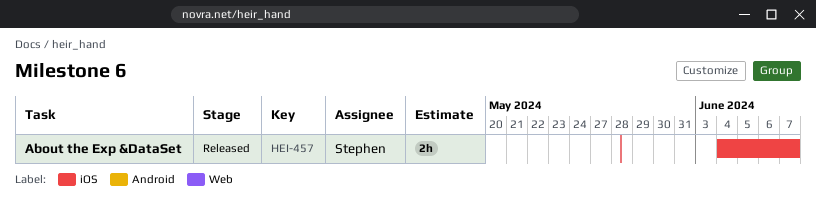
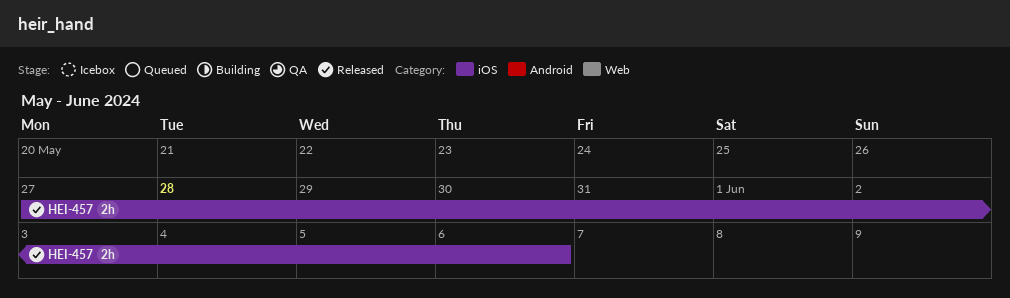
HEI-457, start: Jun 4 -> May 27
HEI-457, due: Jun 7 -> Jun 6

